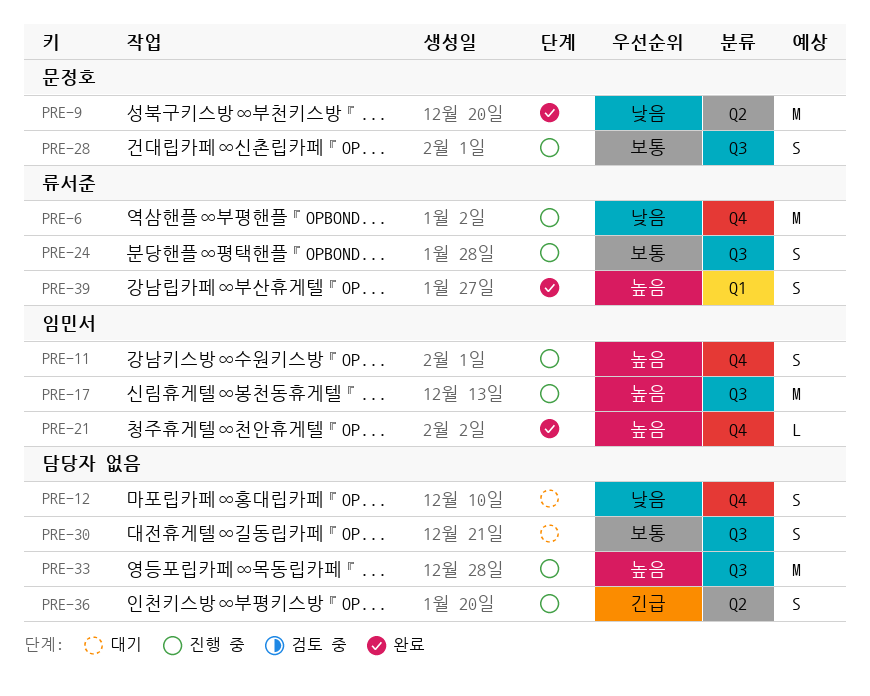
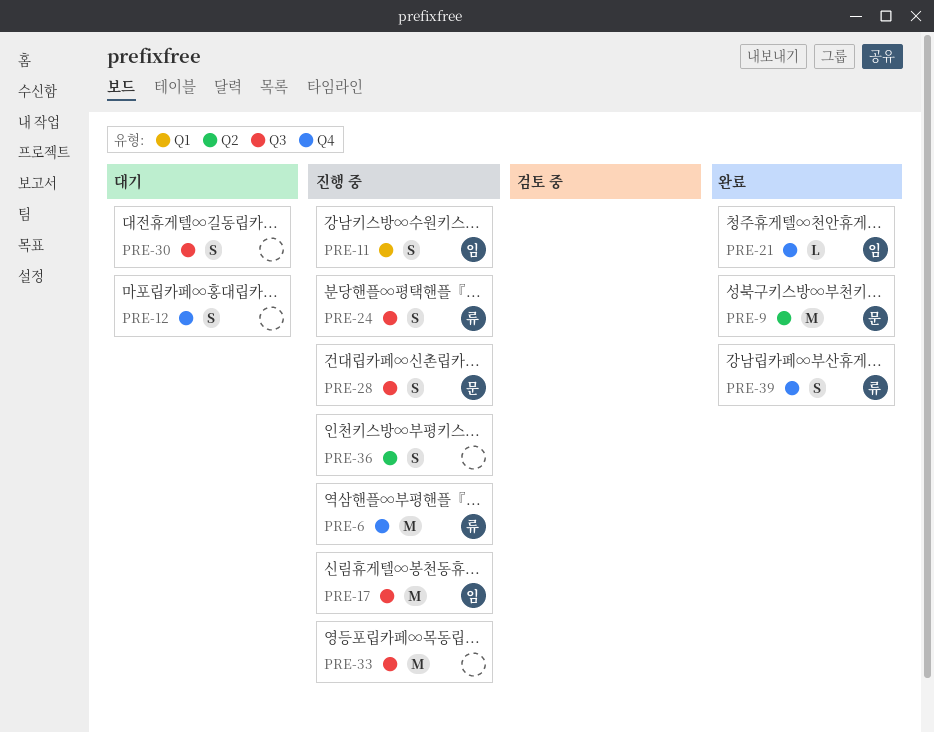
PRE-11, label: Q4 -> Q1
PRE-39, label: Q1 -> Q4

